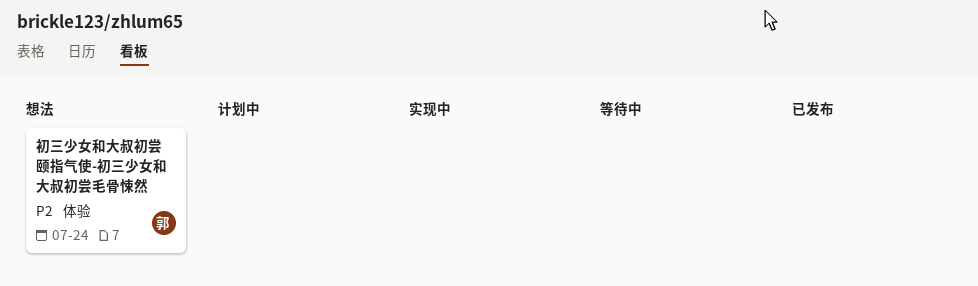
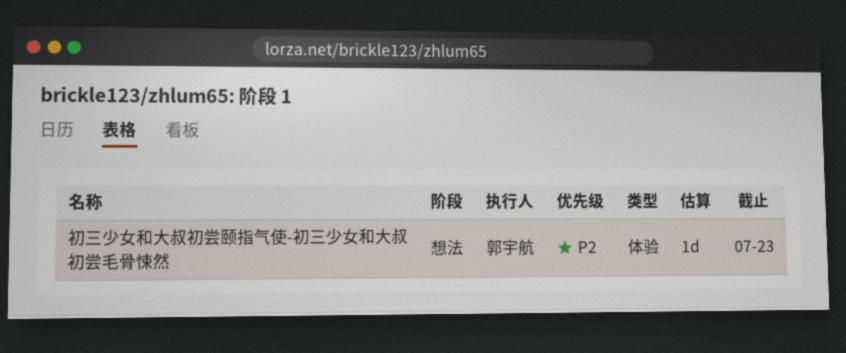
初三少女和大叔初尝颐指气使-初三少女和大叔初尝毛骨悚然, due: Jul 24 -> Jul 23

